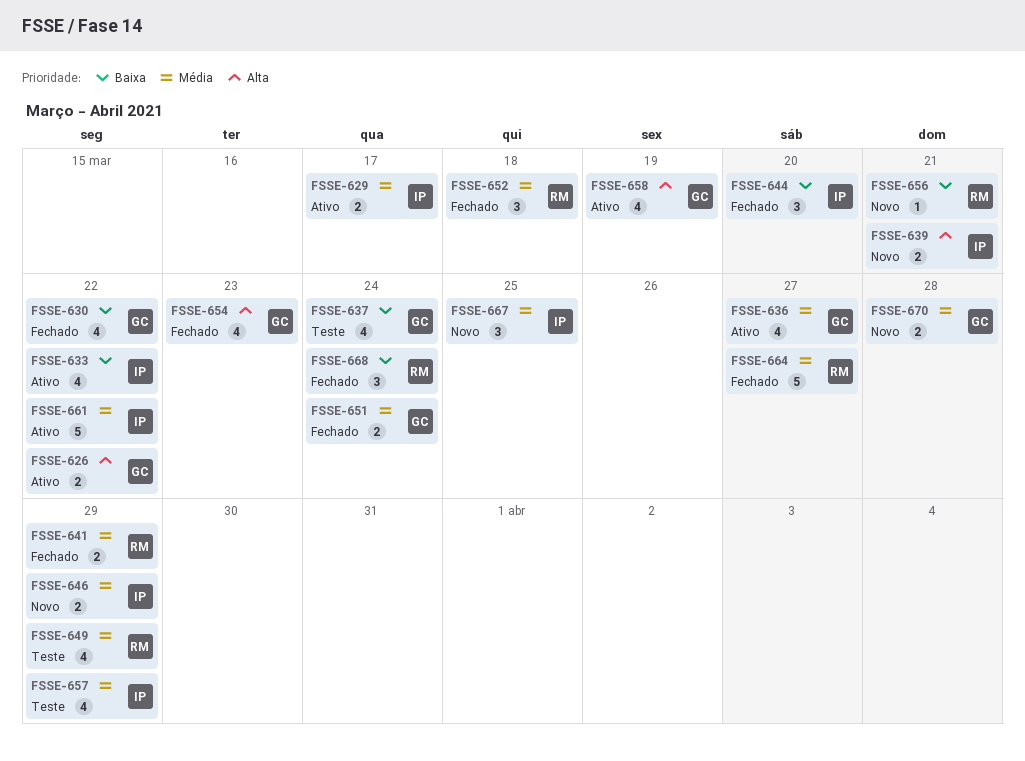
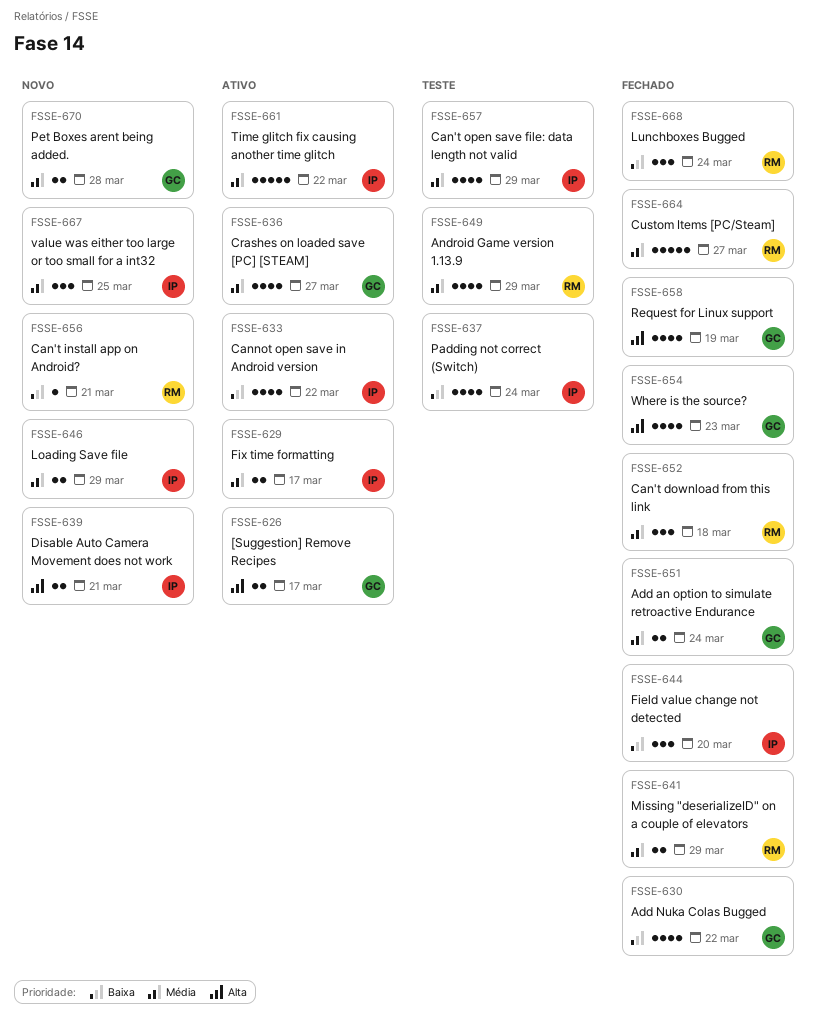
FSSE-626, due: Mar 22 -> Mar 17
FSSE-637, owner: GC -> IP
FSSE-658, status: Ativo -> Fechado

